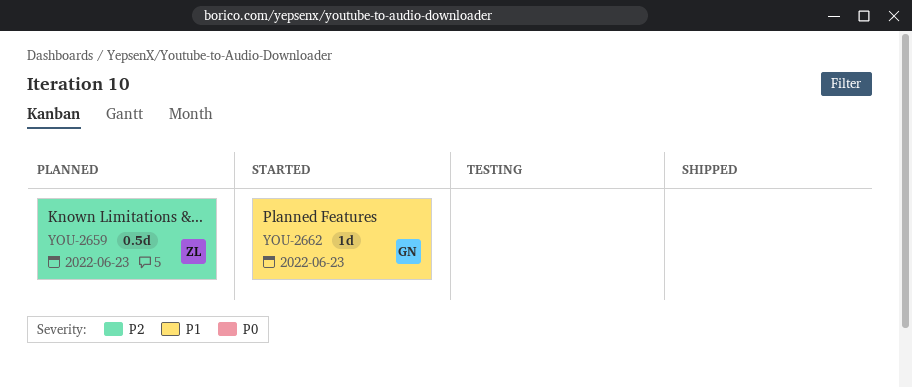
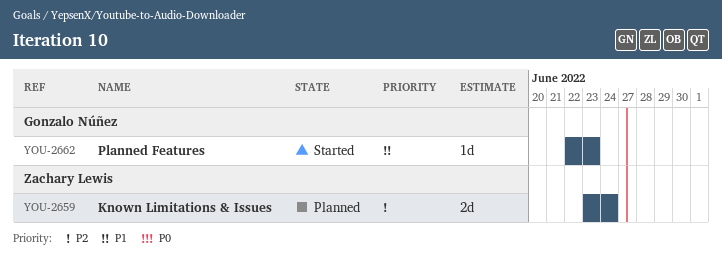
YOU-2659, estimate: 0.5d -> 2d
YOU-2659, due: Jun 23 -> Jun 24

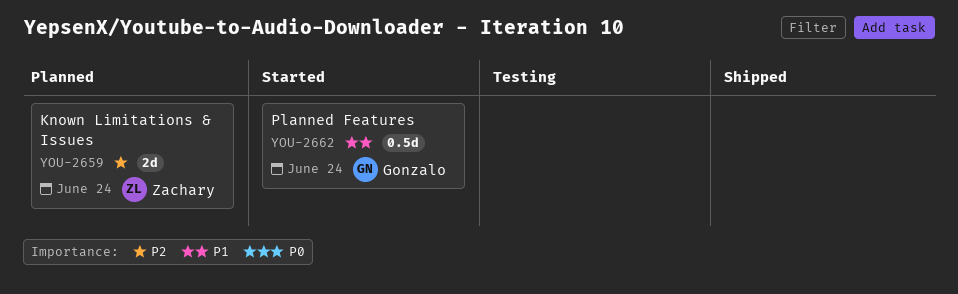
YOU-2662, estimate: 1d -> 0.5d
YOU-2662, due: Jun 23 -> Jun 24

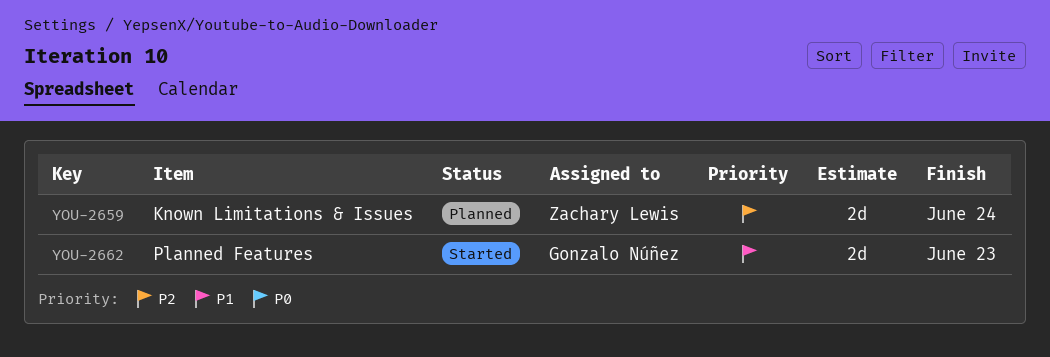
YOU-2662, estimate: 0.5d -> 2d
YOU-2662, due: Jun 24 -> Jun 23

